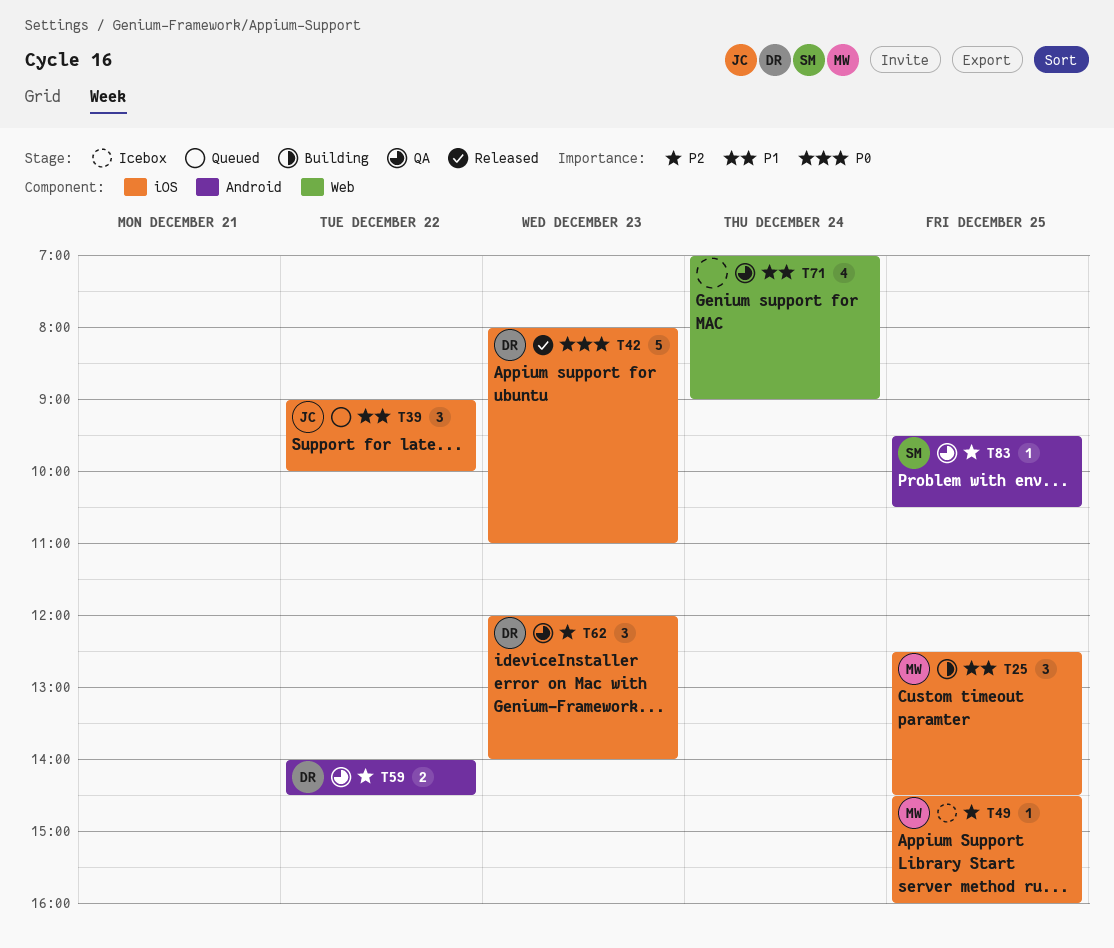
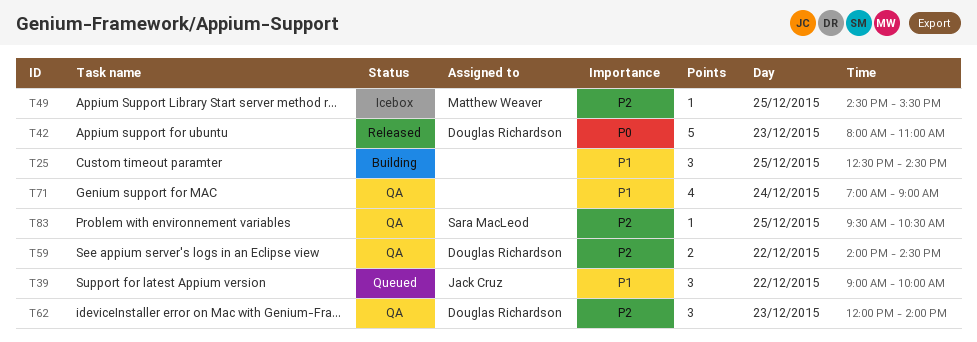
T25, owner: Matthew Weaver -> none
T49, ends: 16:00 -> 15:30

